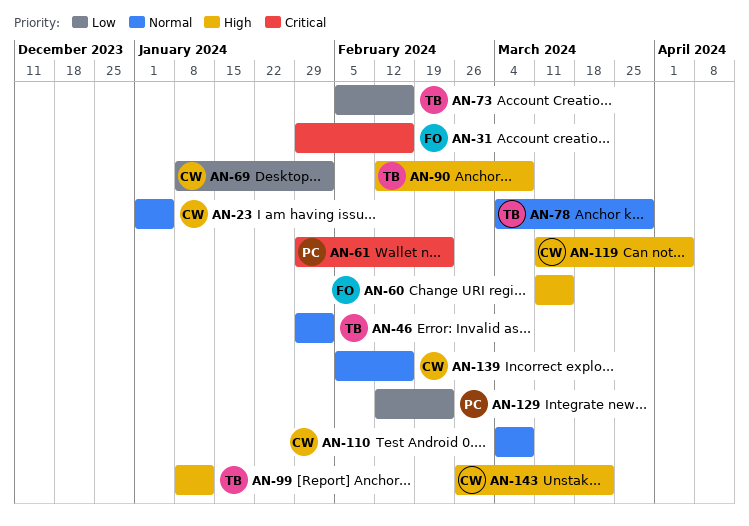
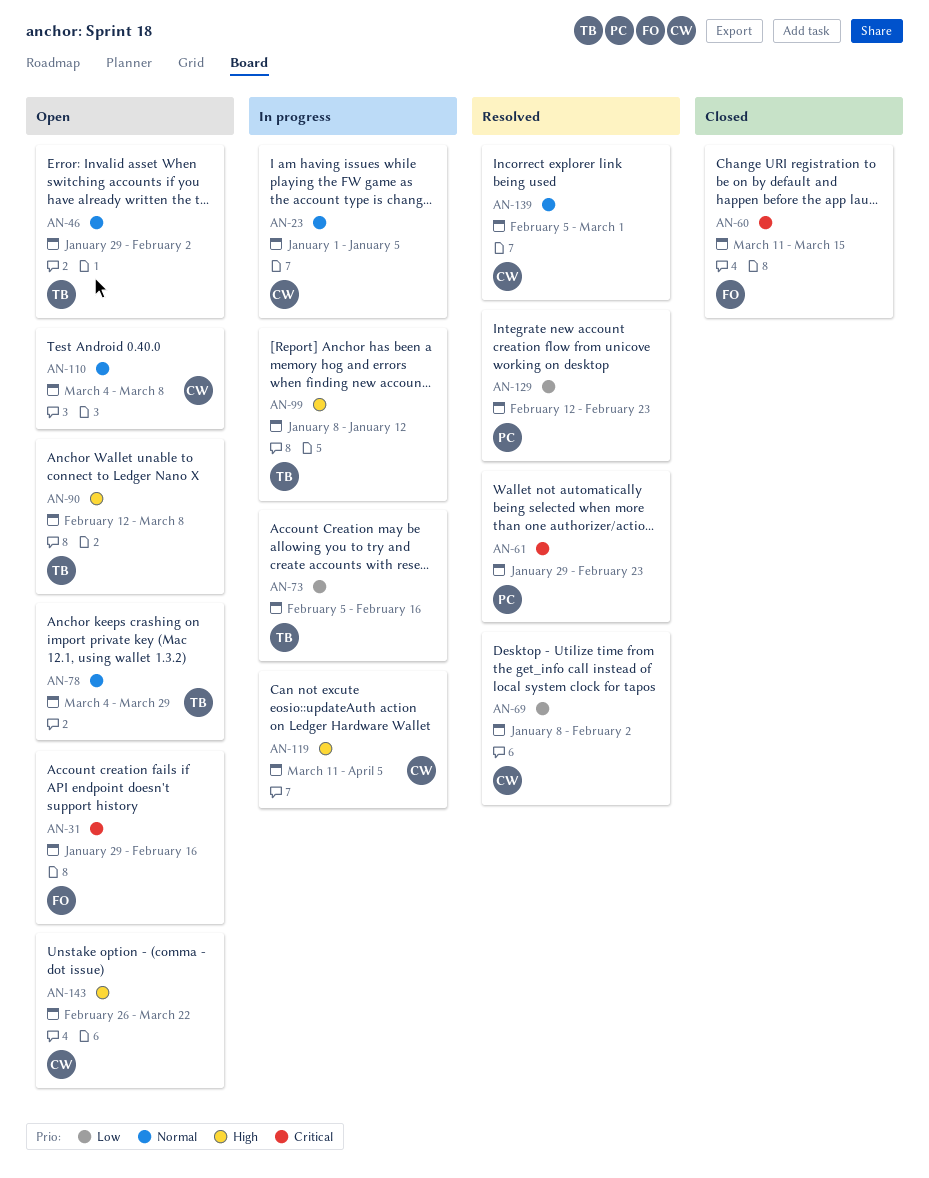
AN-60, priority: High -> Critical
AN-139, due: Feb 16 -> Mar 1

